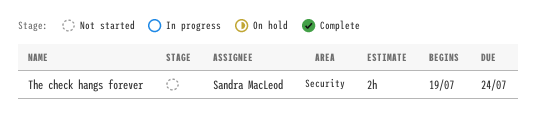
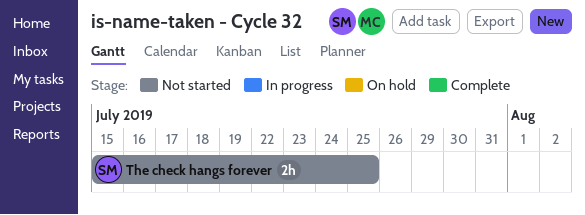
The check hangs forever, start: Jul 19 -> Jul 15
The check hangs forever, due: Jul 24 -> Jul 25

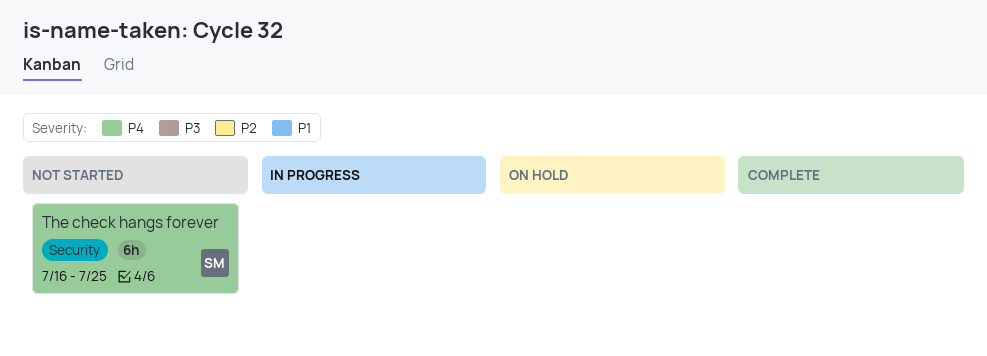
The check hangs forever, estimate: 2h -> 6h
The check hangs forever, start: Jul 15 -> Jul 16

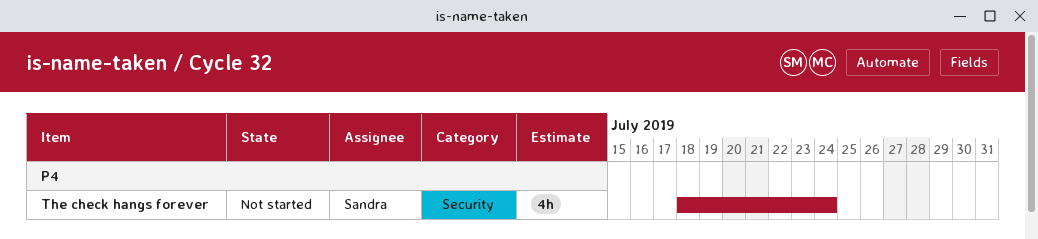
The check hangs forever, estimate: 6h -> 4h
The check hangs forever, start: Jul 16 -> Jul 18
The check hangs forever, due: Jul 25 -> Jul 24

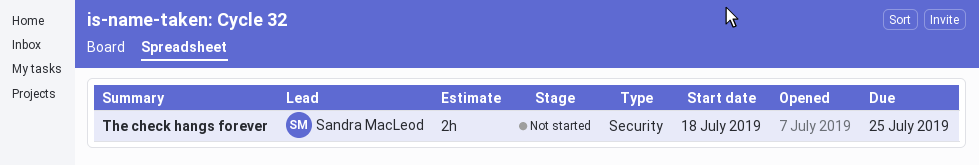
The check hangs forever, estimate: 4h -> 2h
The check hangs forever, due: Jul 24 -> Jul 25

